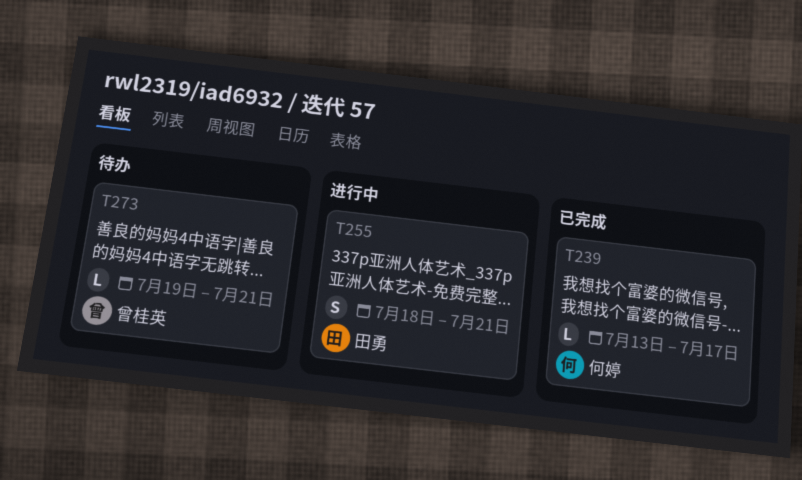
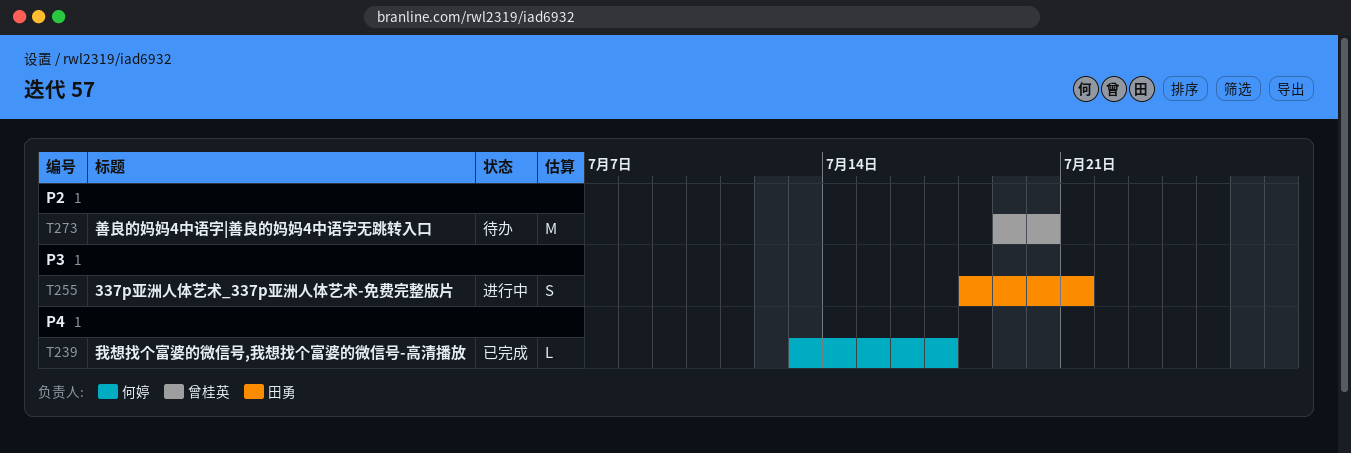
T273, estimate: L -> M
T273, due: Jul 21 -> Jul 20

